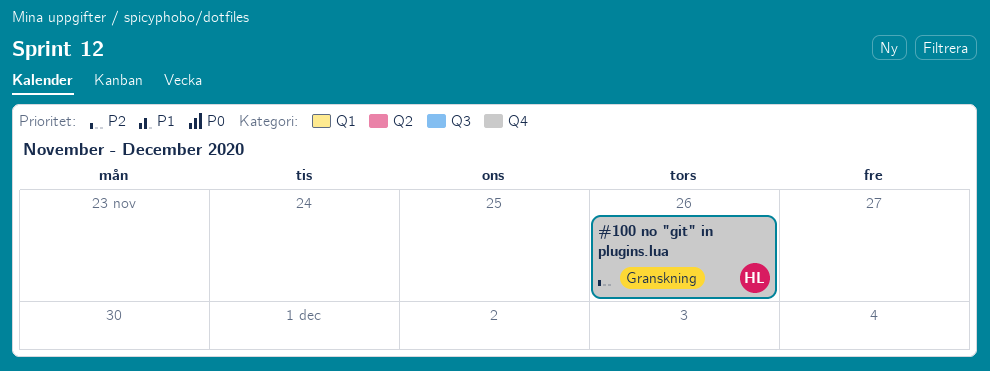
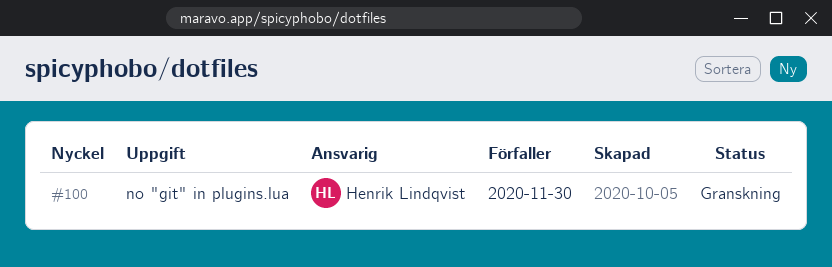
#100, due: Nov 26 -> Nov 30

